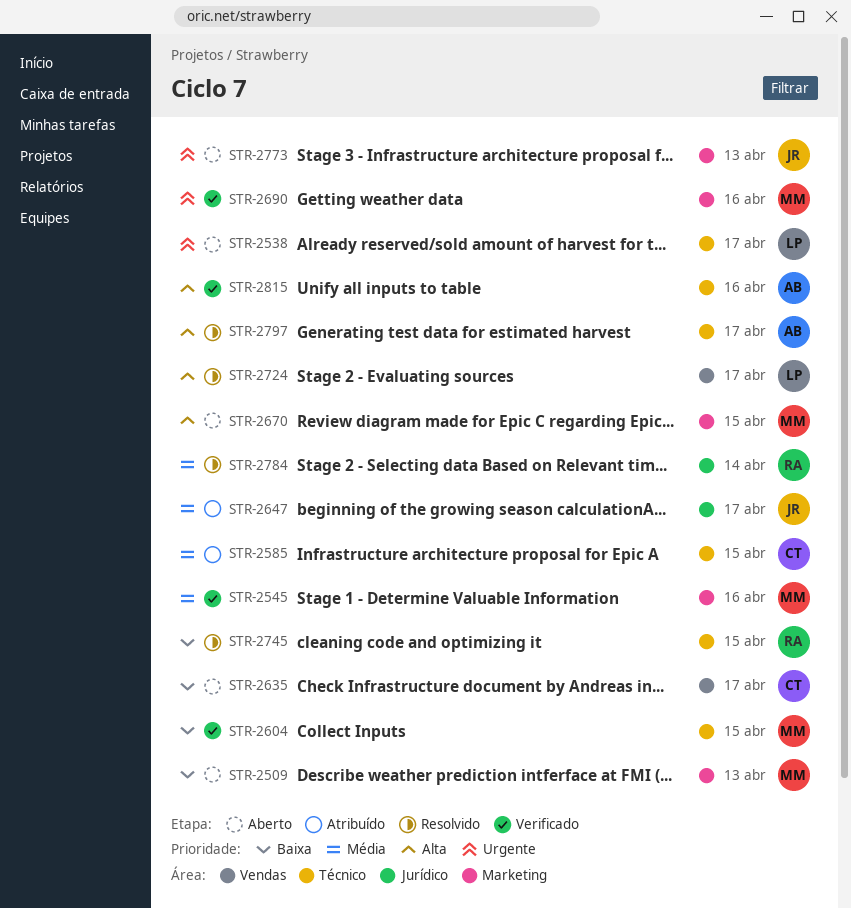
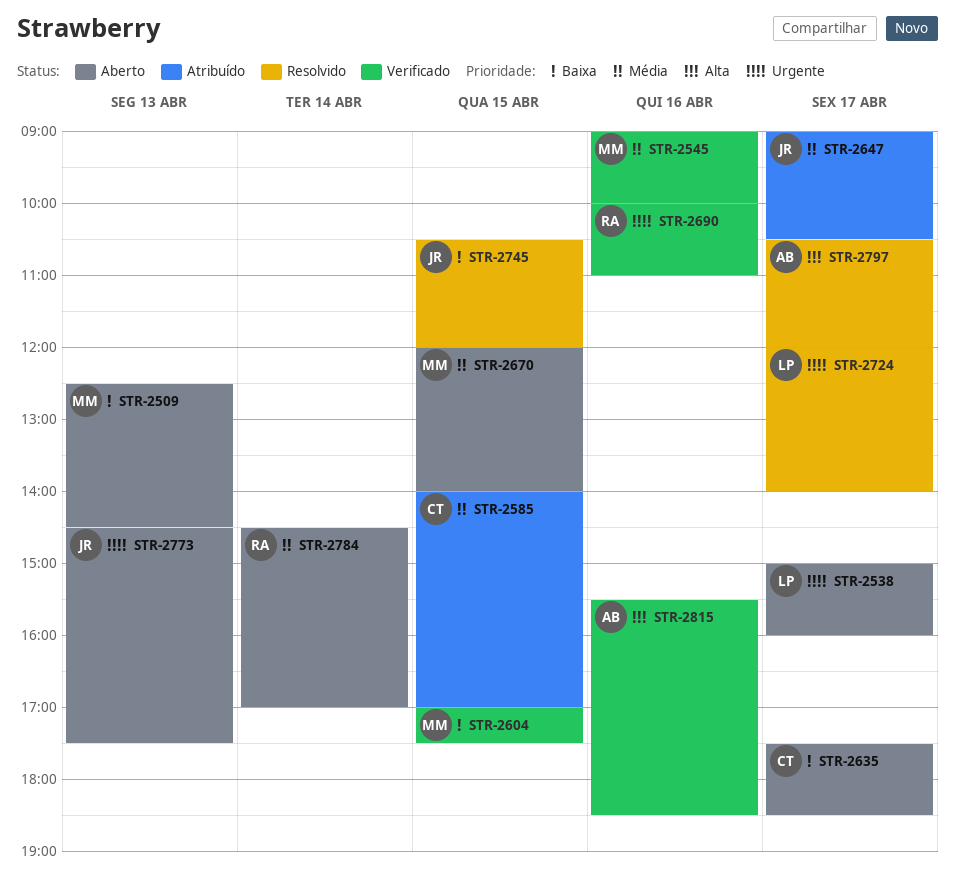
STR-2670, priority: Alta -> Média
STR-2690, owner: MM -> RA
STR-2724, priority: Alta -> Urgente
STR-2745, owner: RA -> JR
STR-2784, status: Resolvido -> Aberto

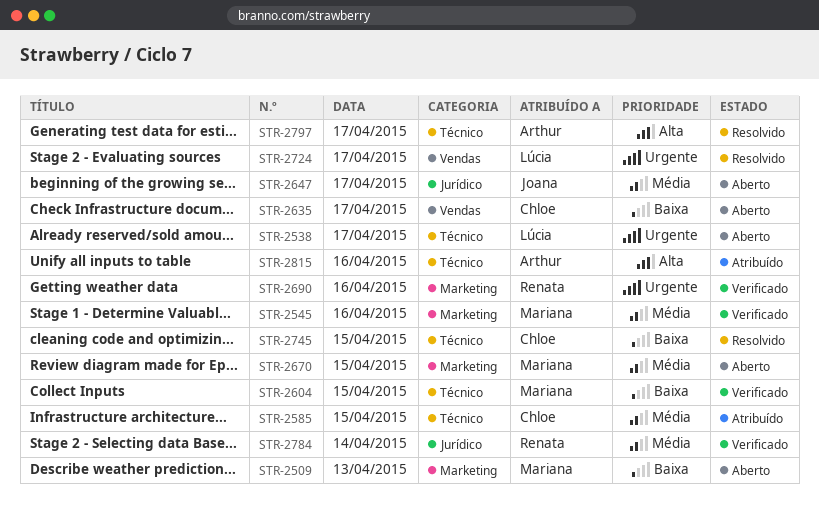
STR-2647, status: Atribuído -> Aberto
STR-2745, owner: Joana -> Chloe
STR-2773: present -> none
STR-2784, status: Aberto -> Verificado
STR-2815, status: Verificado -> Atribuído

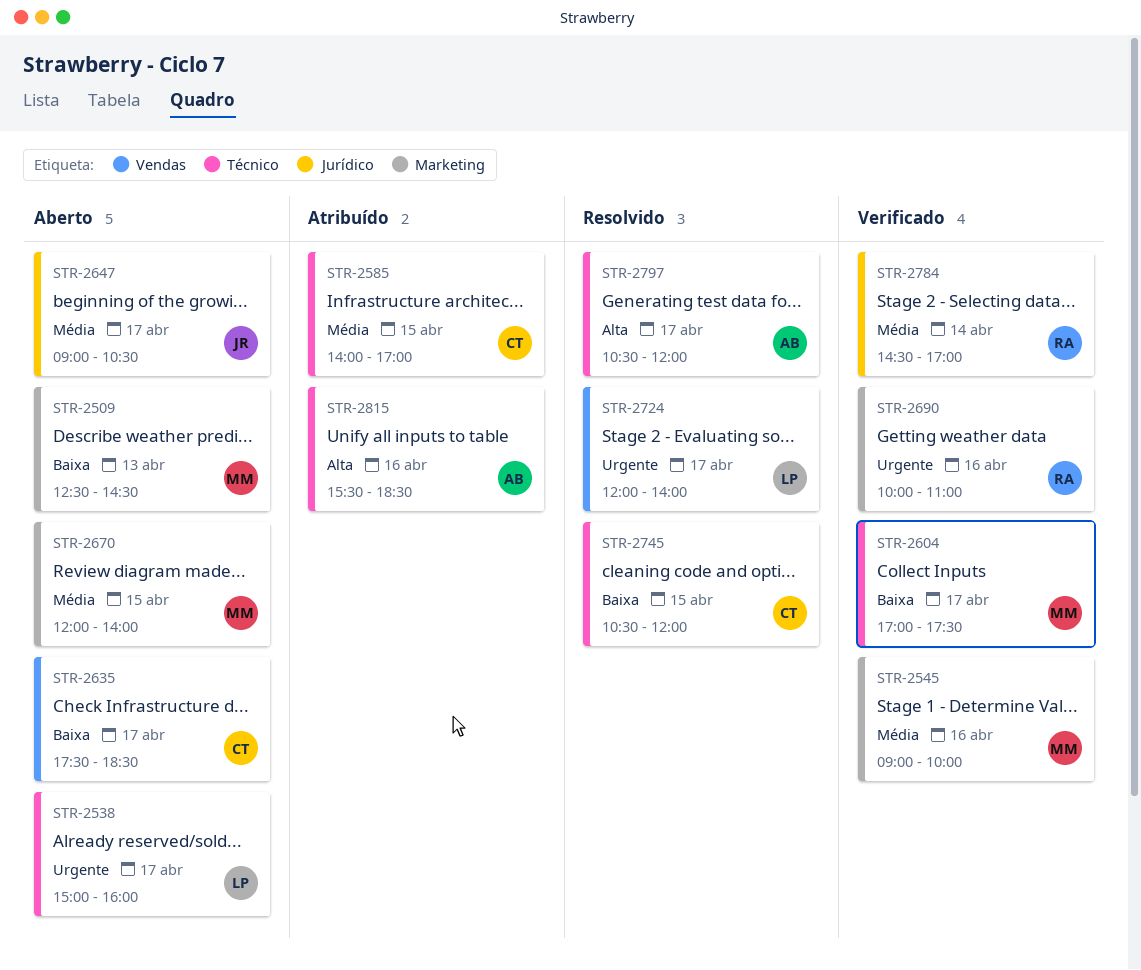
STR-2604, day: Apr 15 -> Apr 17

